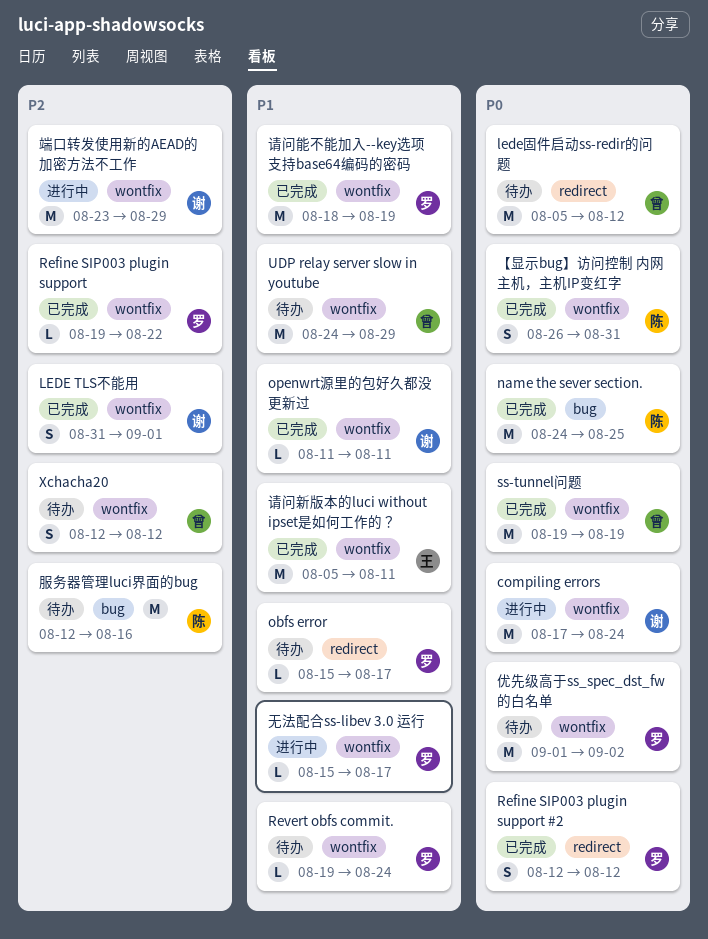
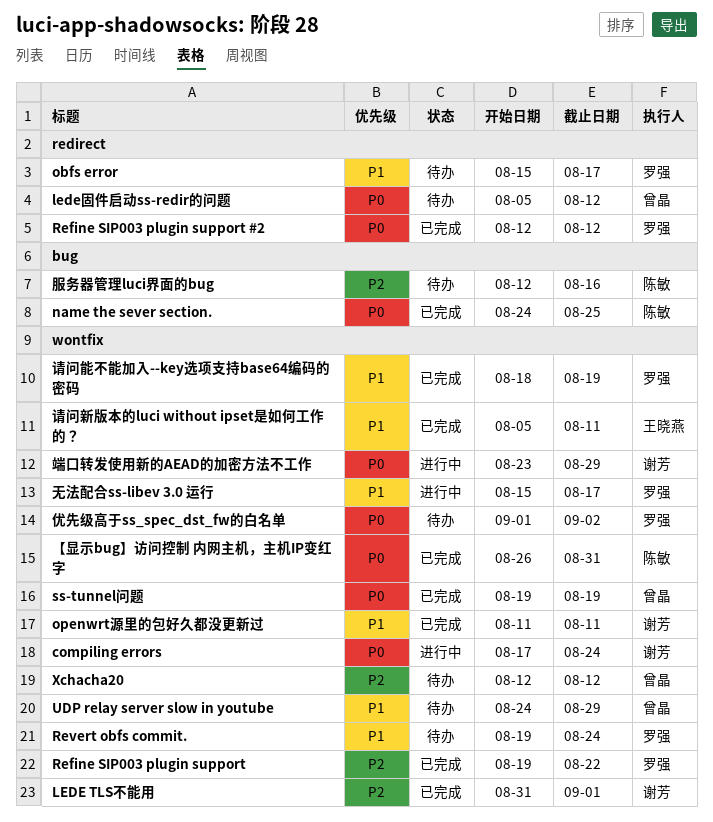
端口转发使用新的AEAD的加密方法不工作, priority: P2 -> P0

